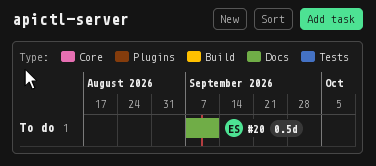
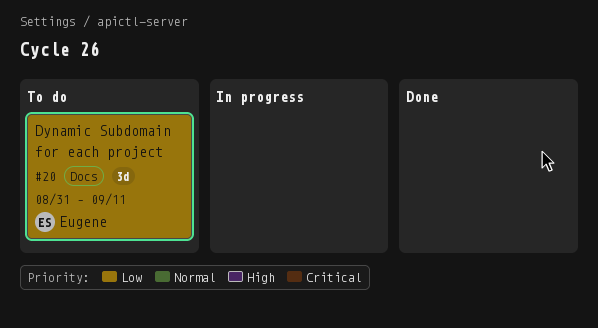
#20, estimate: 0.5d -> 3d
#20, start: Sep 7 -> Aug 31

